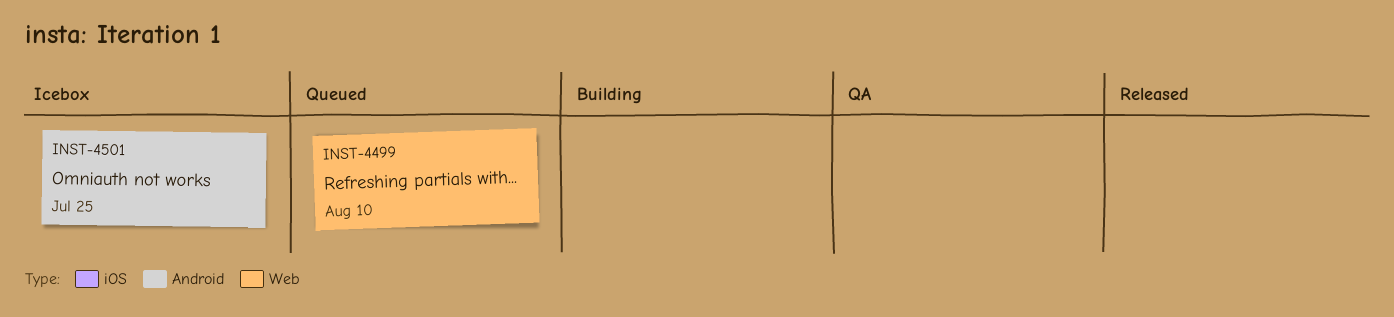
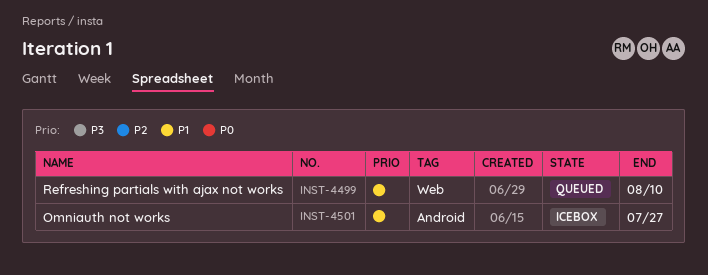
INST-4501, due: Jul 25 -> Jul 27

